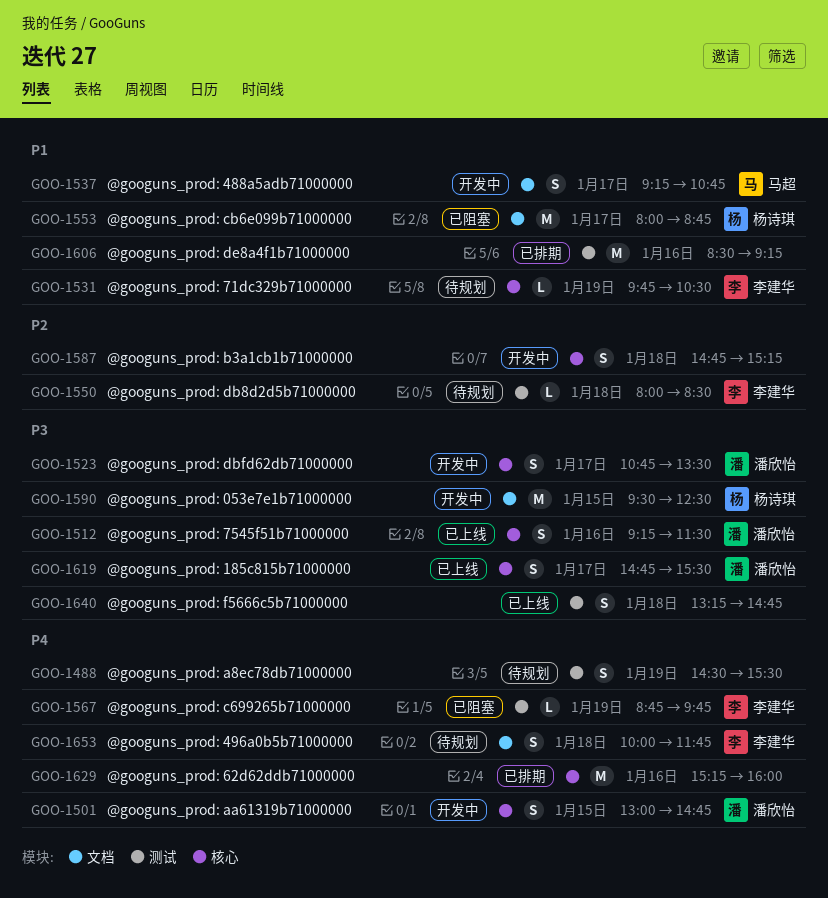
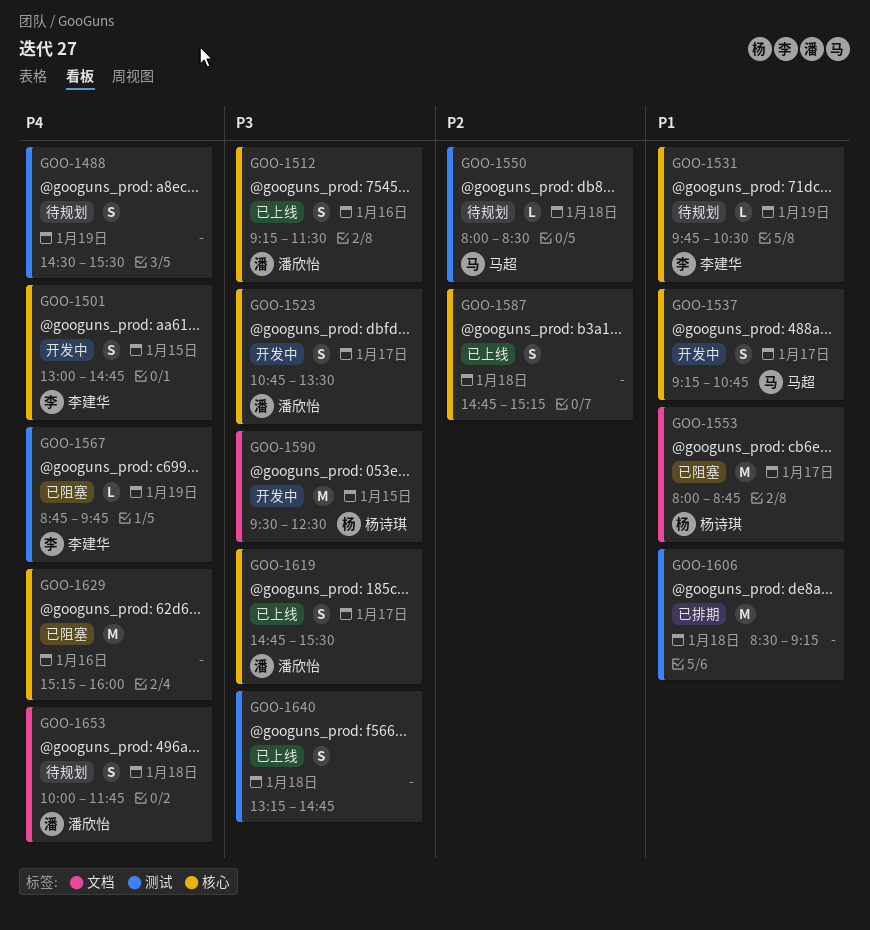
GOO-1501, owner: 潘欣怡 -> 李建华
GOO-1537, label: 文档 -> 核心
GOO-1550, owner: 李建华 -> 马超
GOO-1587, status: 开发中 -> 已上线
GOO-1606, day: Jan 16 -> Jan 18
GOO-1629, status: 已排期 -> 已阻塞
GOO-1653, owner: 李建华 -> 潘欣怡

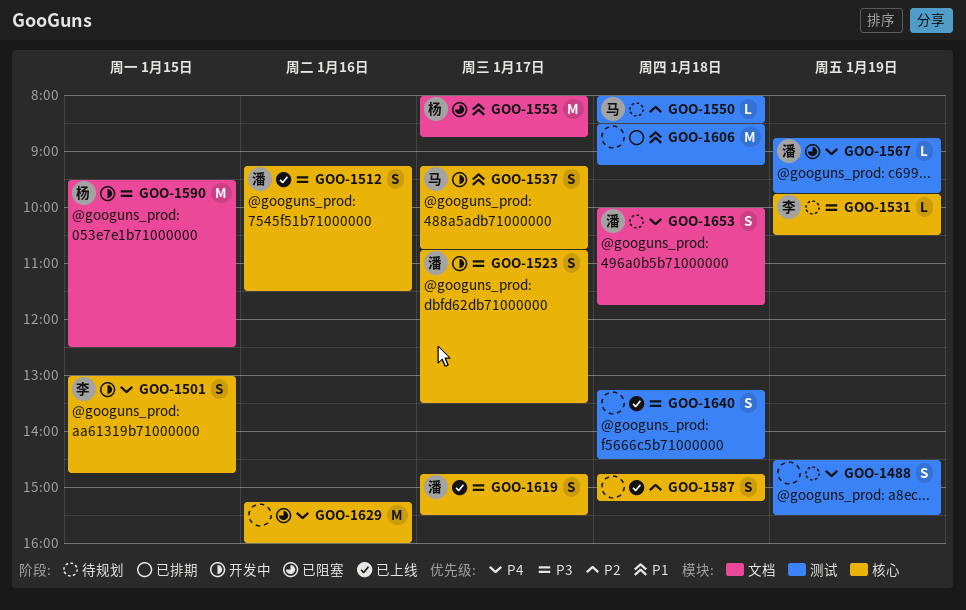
GOO-1531, priority: P1 -> P3
GOO-1567, owner: 李建华 -> 潘欣怡
GOO-1640, ends: 14:45 -> 14:30

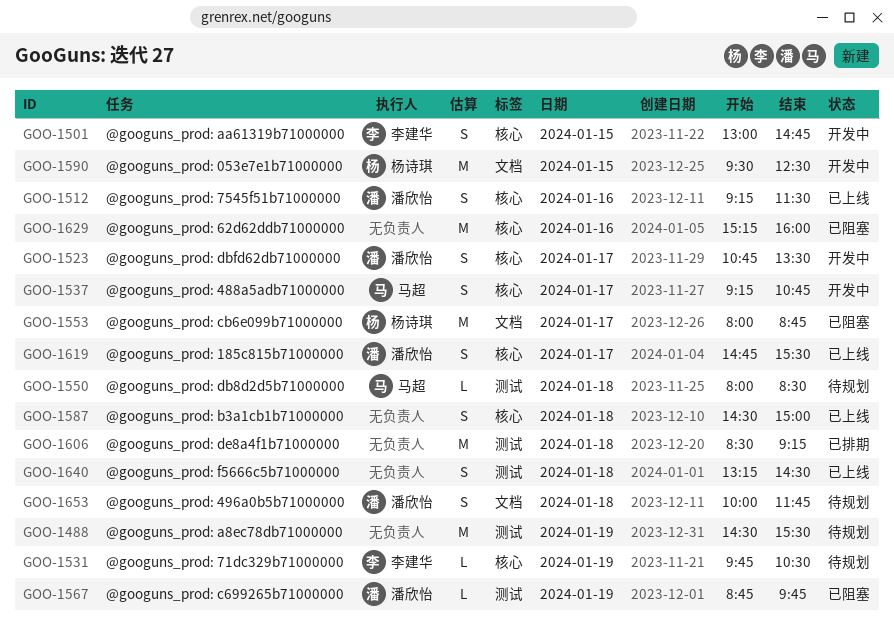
GOO-1488, estimate: S -> M
GOO-1587, begins: 14:45 -> 14:30
GOO-1587, ends: 15:15 -> 15:00

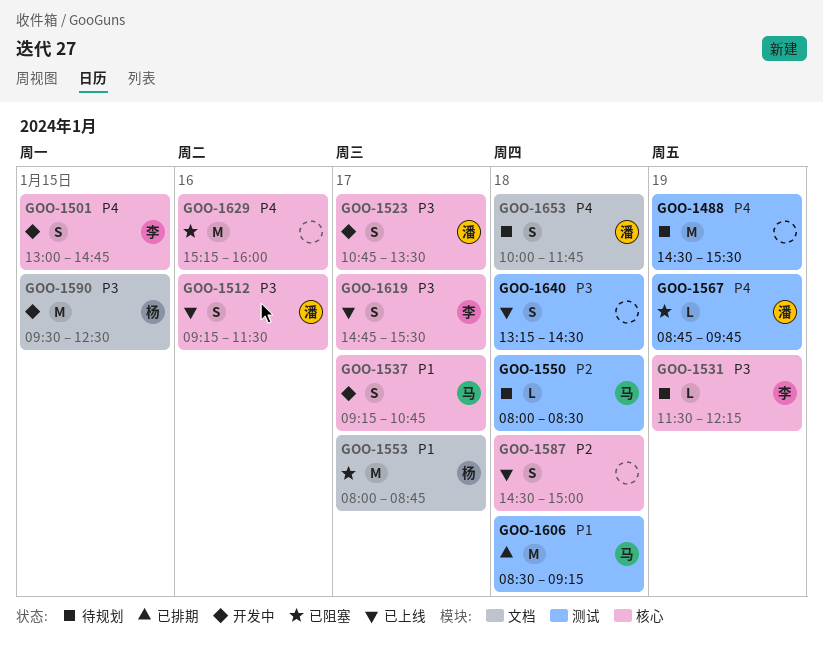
GOO-1531, begins: 09:45 -> 11:30
GOO-1531, ends: 10:30 -> 12:15
GOO-1606, owner: none -> 马超
GOO-1619, owner: 潘欣怡 -> 李建华

